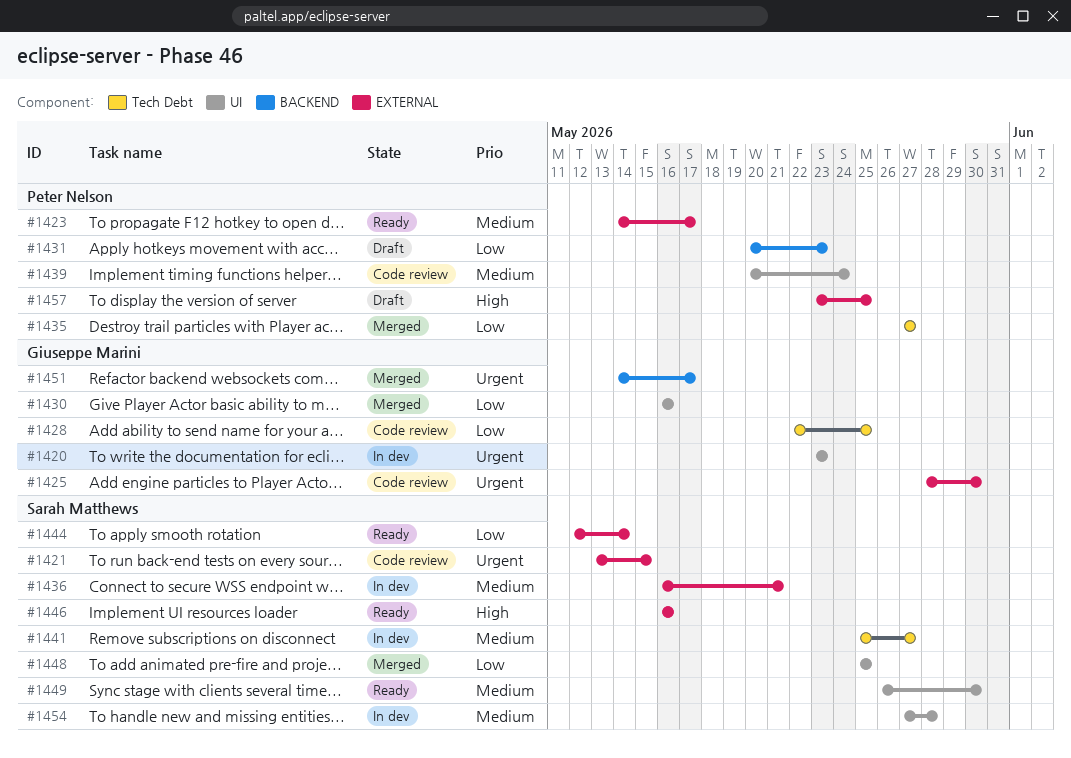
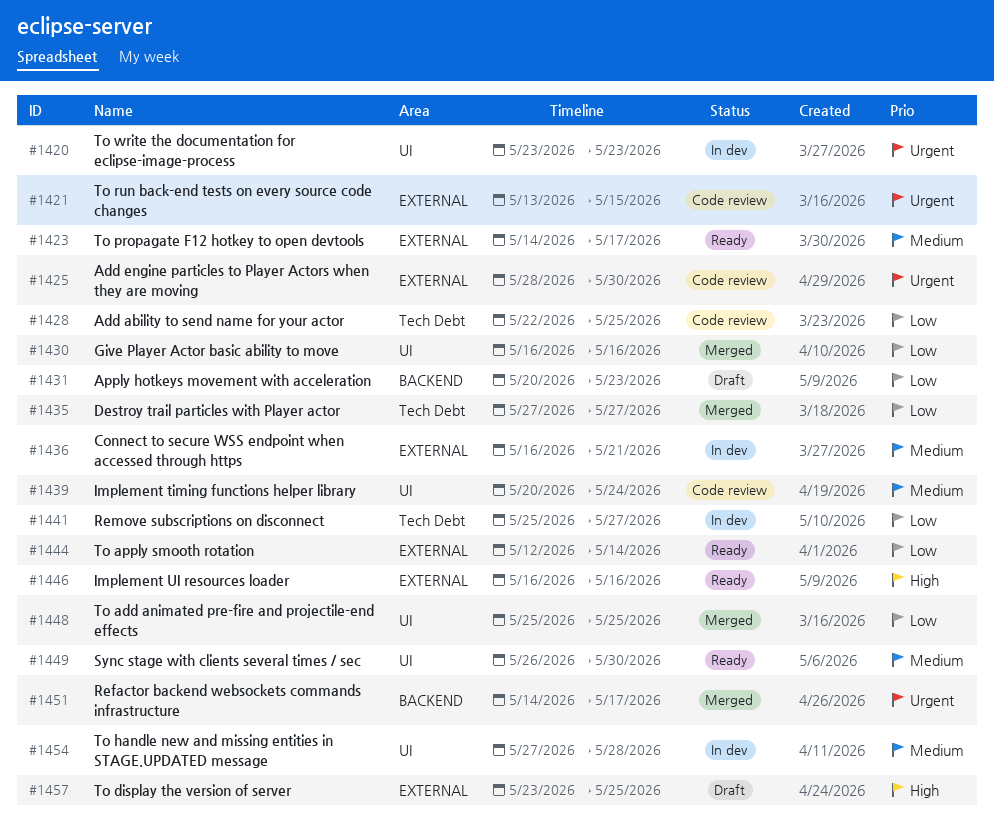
#1441, priority: Medium -> Low

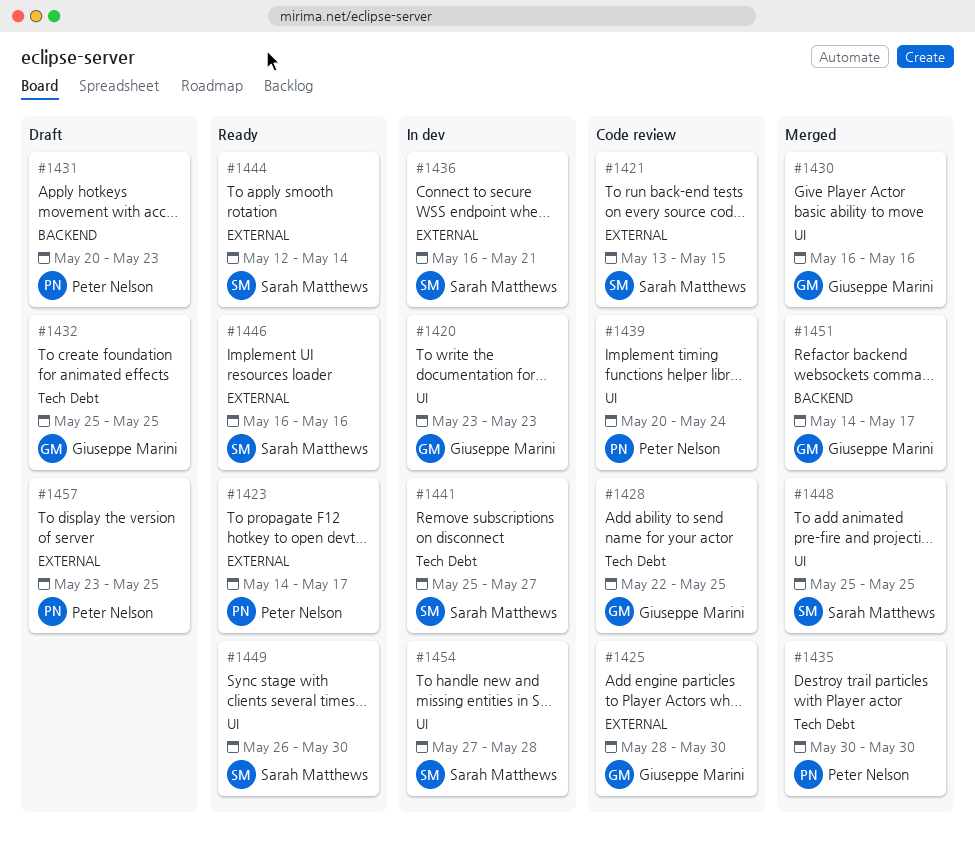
#1432: none -> present
#1435, start: May 27 -> May 30
#1435, due: May 27 -> May 30

